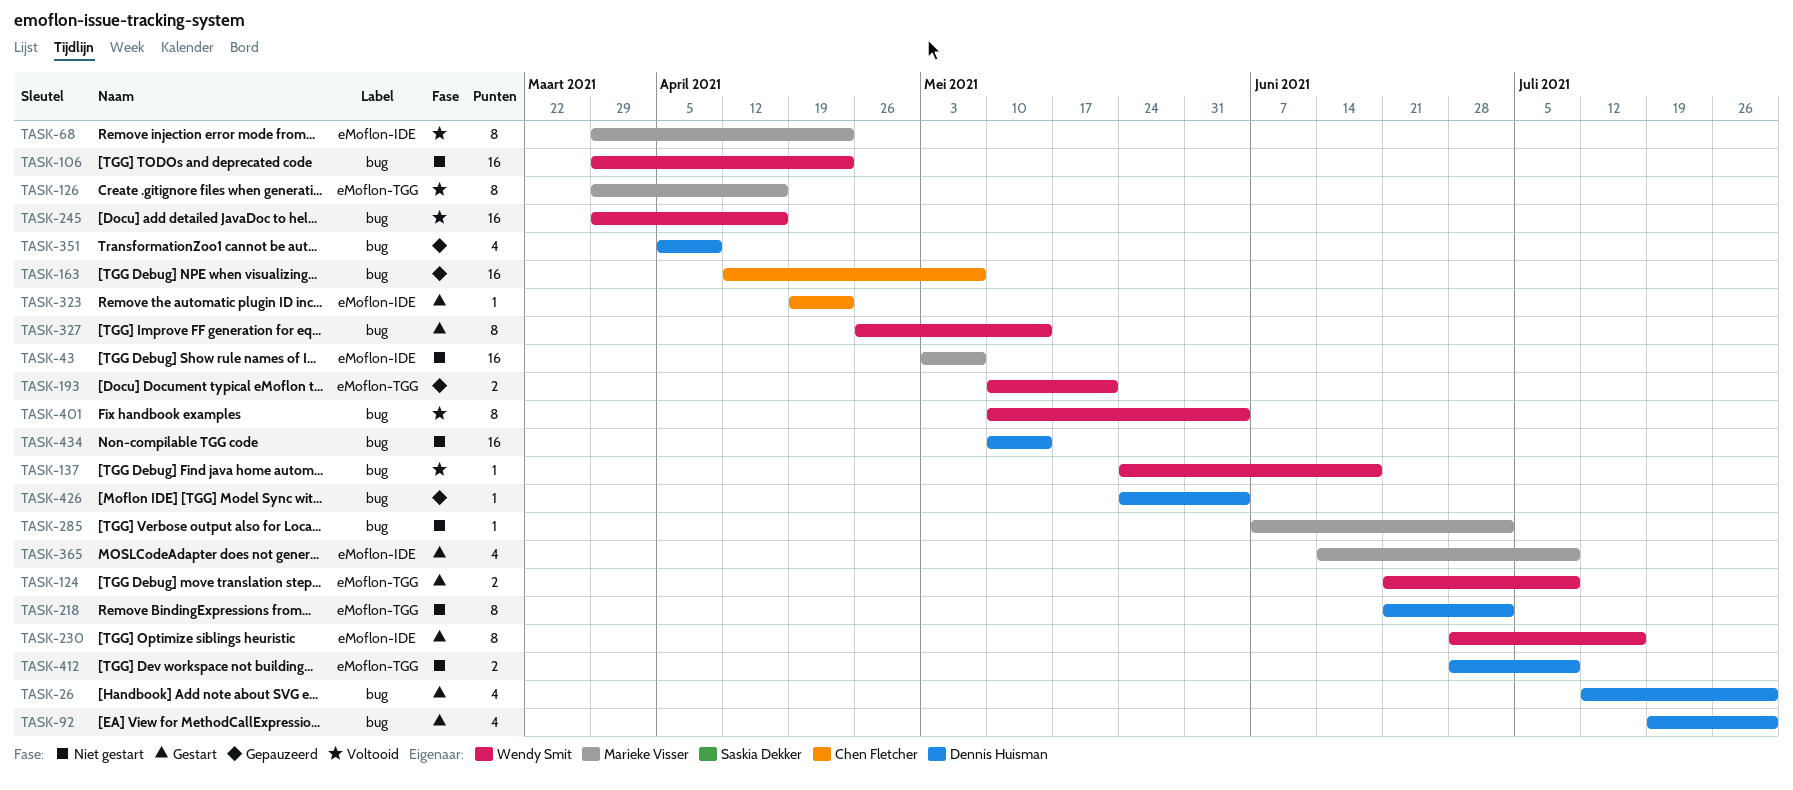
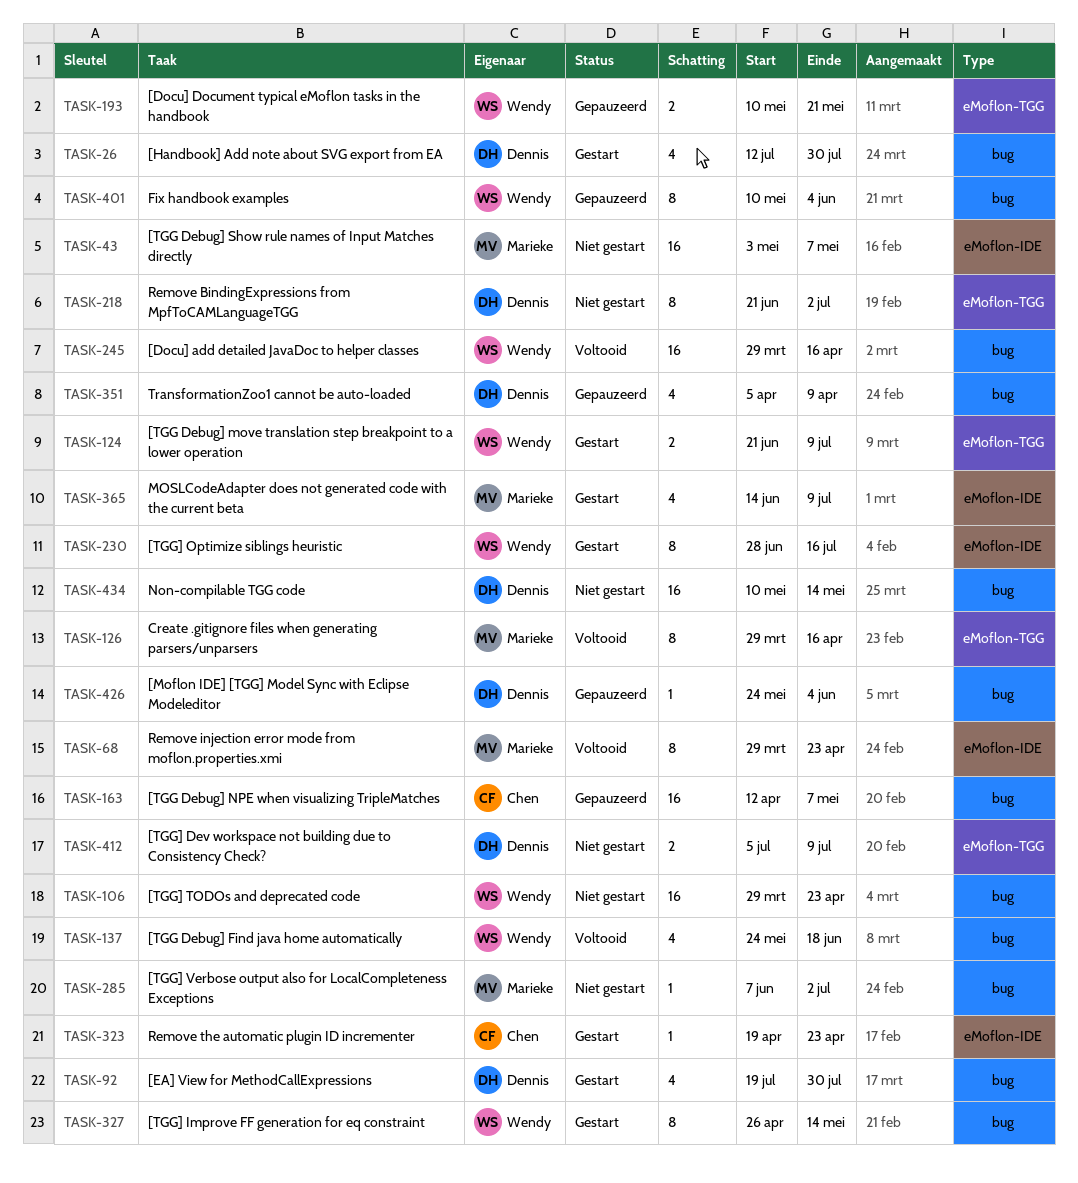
TASK-137, estimate: 1 -> 4
TASK-401, status: Voltooid -> Gepauzeerd
TASK-412, start: Jun 28 -> Jul 5

